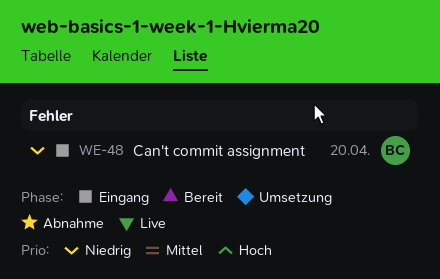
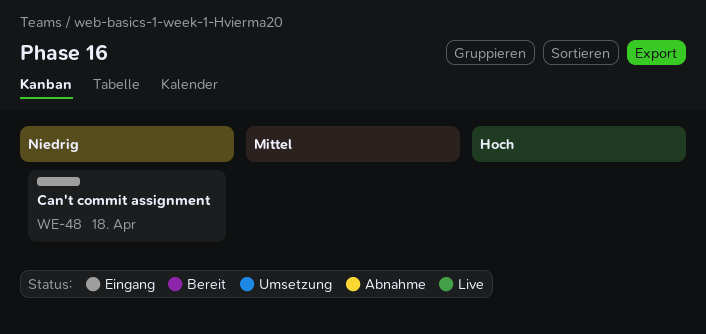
WE-48, due: Apr 20 -> Apr 18

